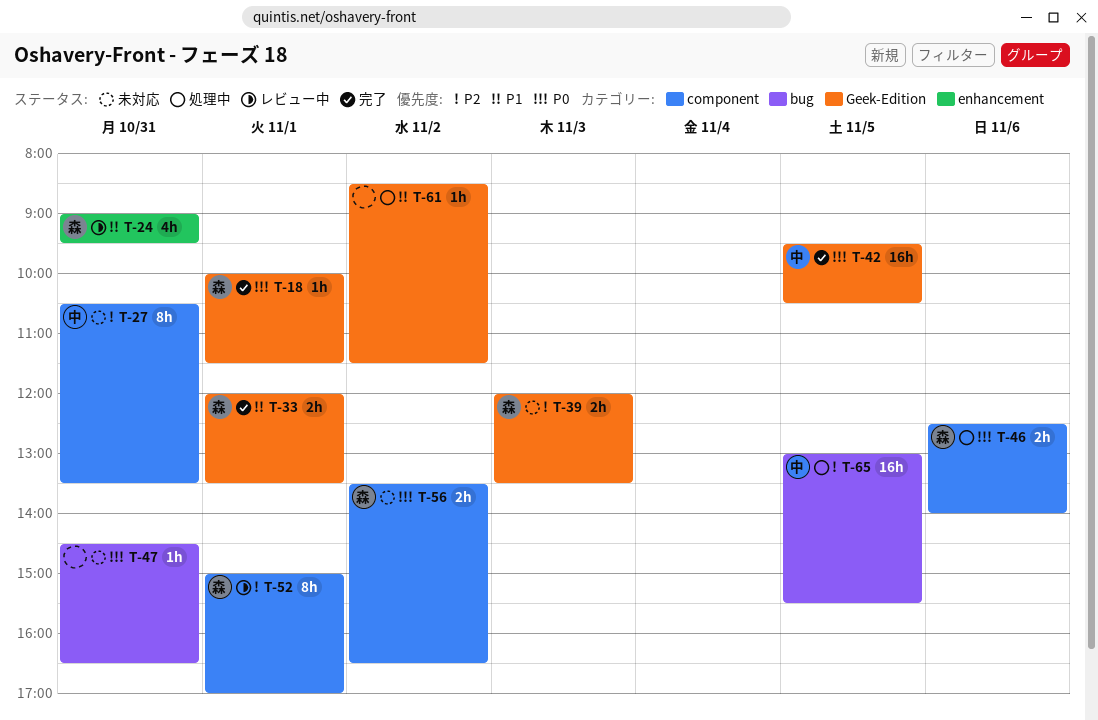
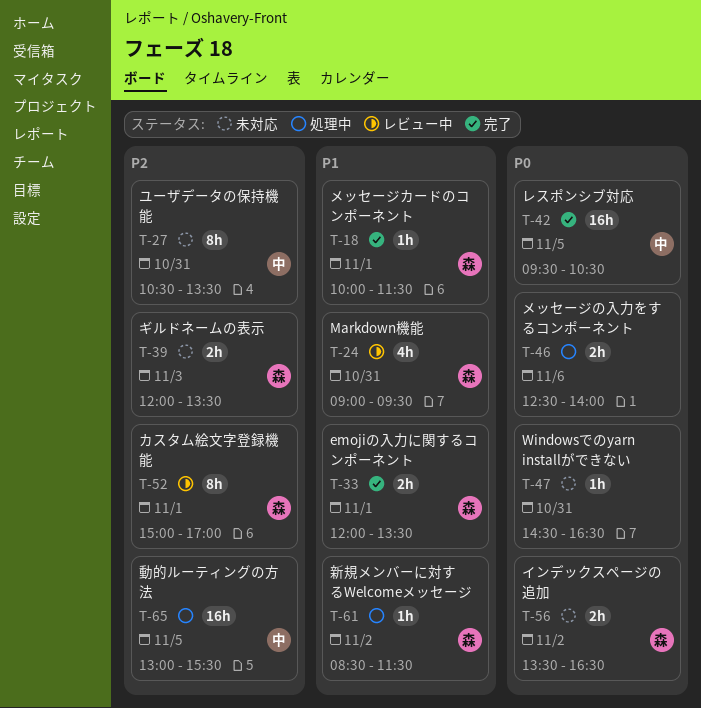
T-18, priority: P0 -> P1
T-46, owner: 森 -> none
T-61, owner: none -> 森

